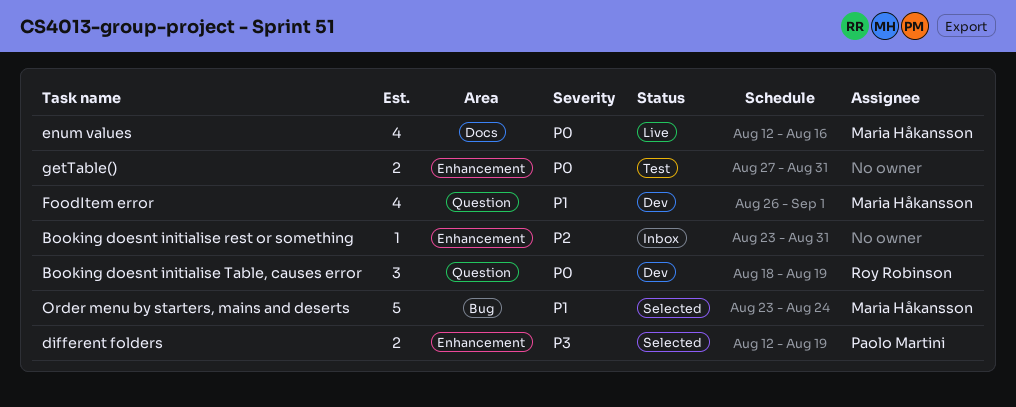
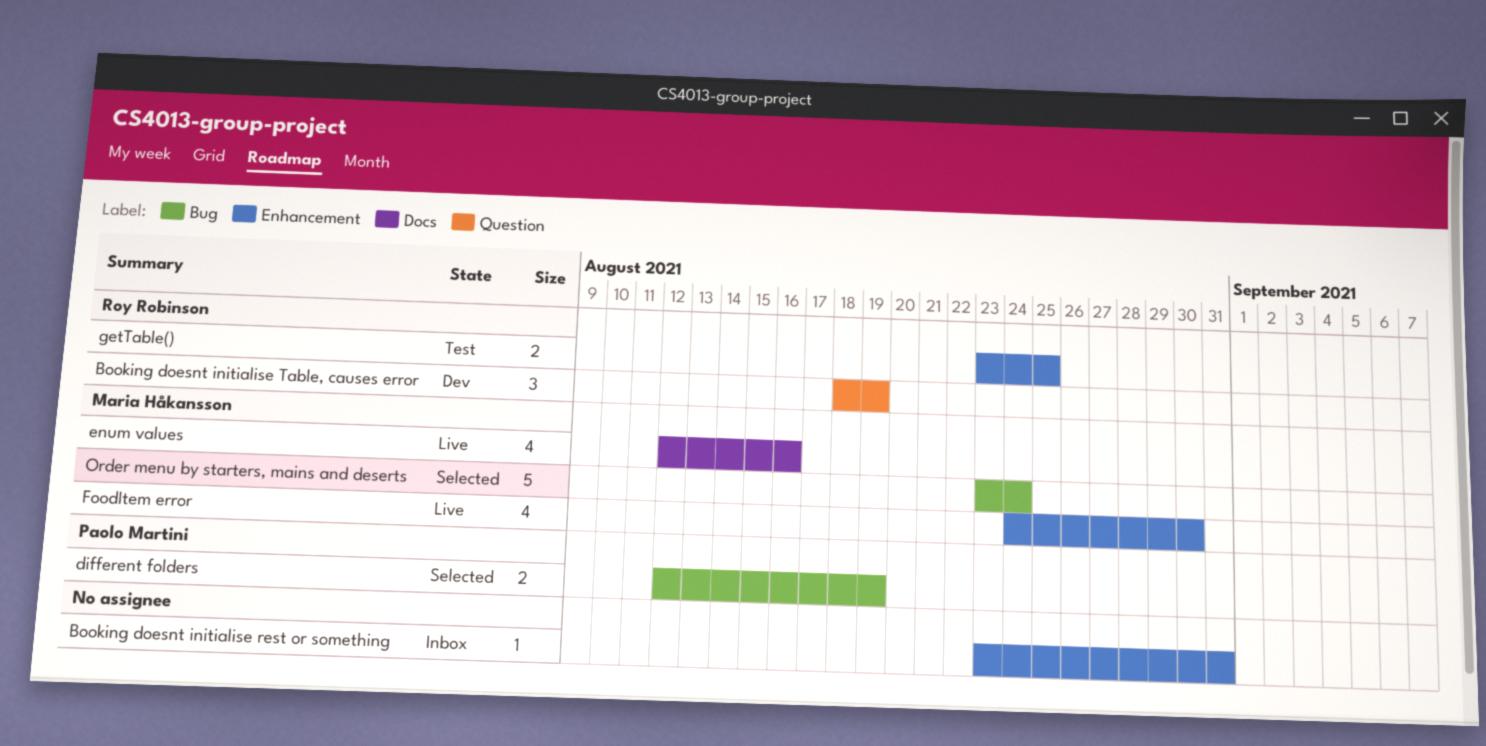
different folders, label: Enhancement -> Bug
FoodItem error, status: Dev -> Live
FoodItem error, label: Question -> Enhancement
FoodItem error, start: Aug 26 -> Aug 24
FoodItem error, due: Sep 1 -> Aug 30
getTable(), owner: none -> Roy Robinson
getTable(), start: Aug 27 -> Aug 23
getTable(), due: Aug 31 -> Aug 25

